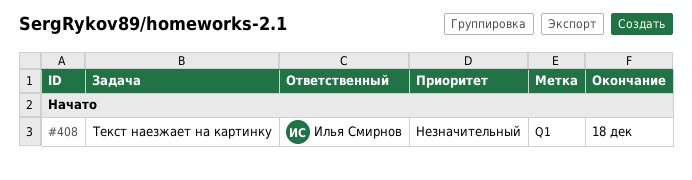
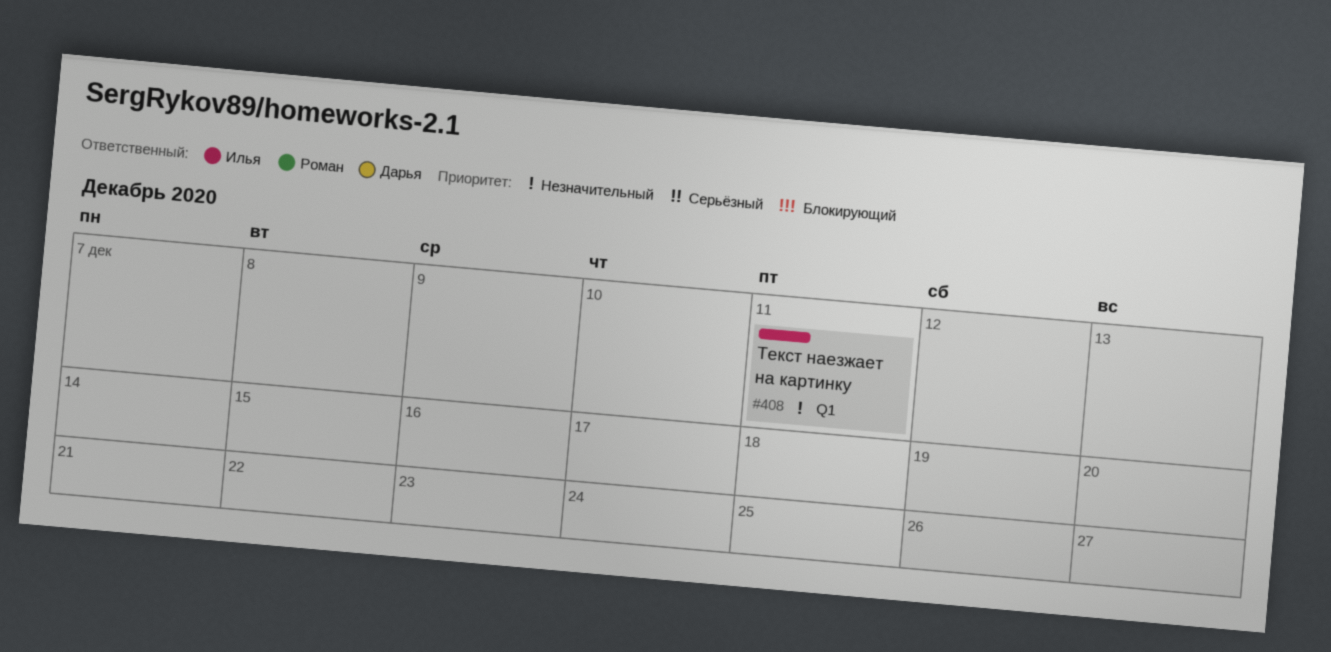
#408, due: Dec 18 -> Dec 11

